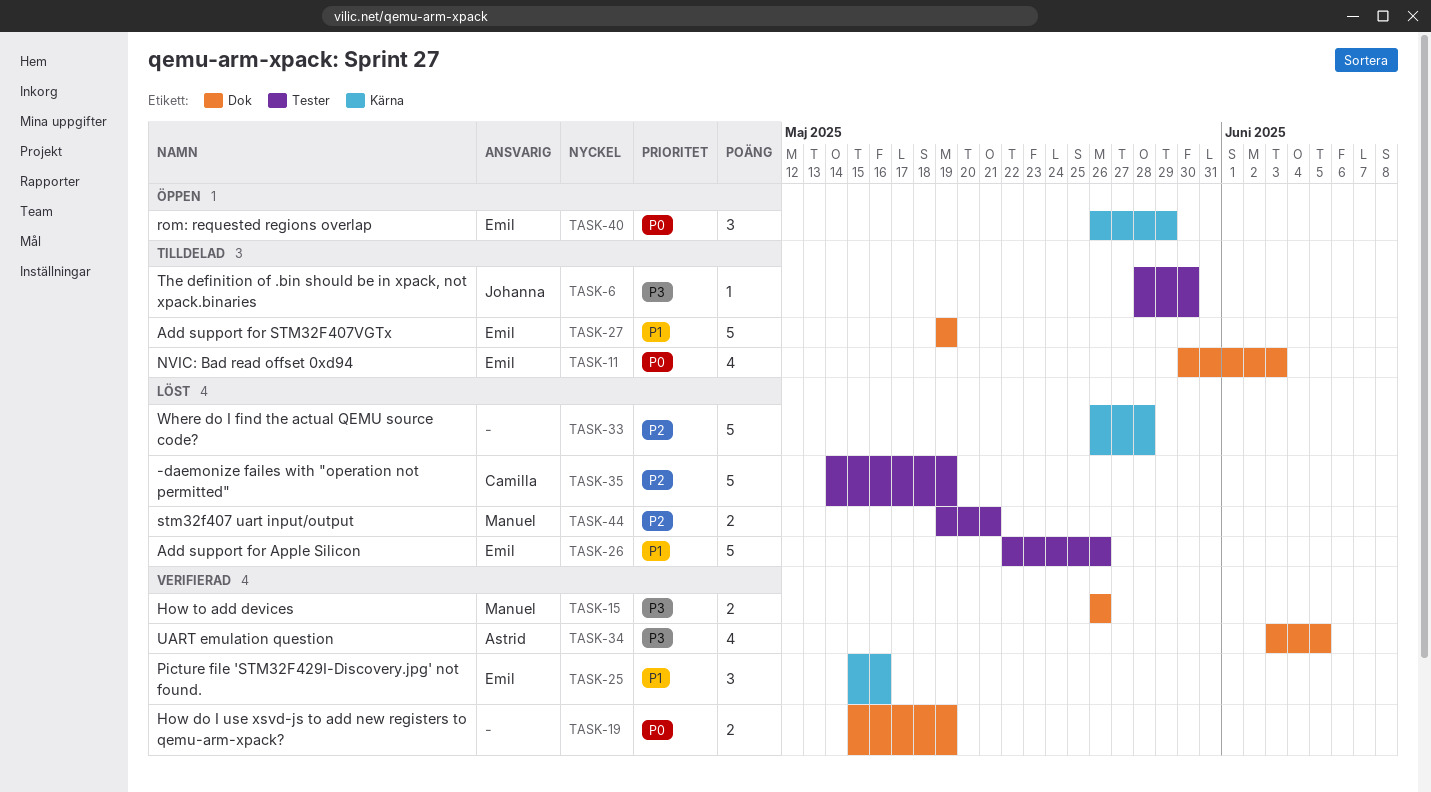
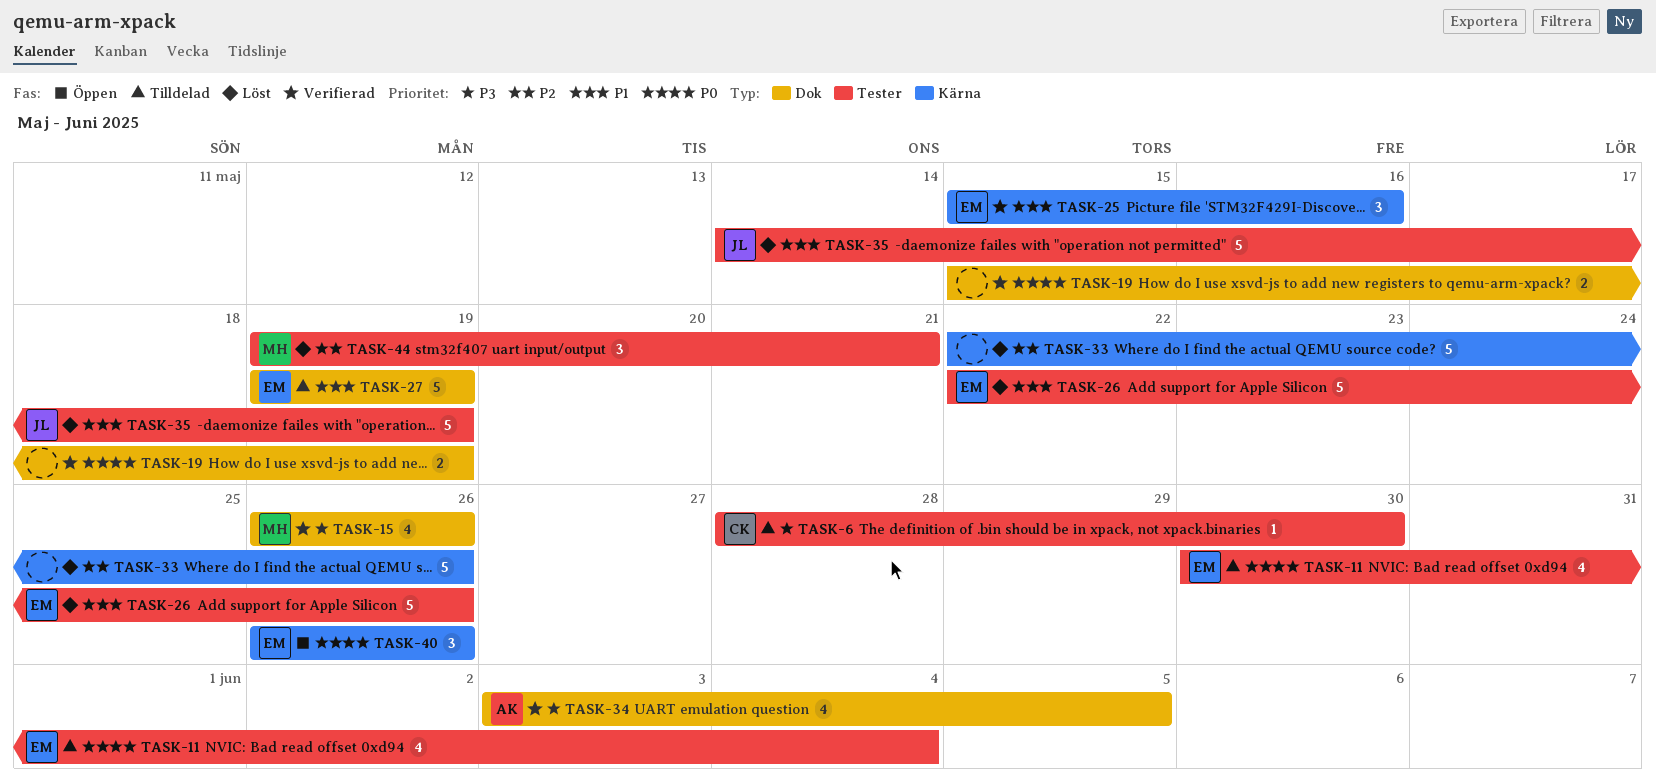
TASK-6, owner: Johanna -> Camilla
TASK-11, label: Dok -> Tester
TASK-11, due: Jun 3 -> Jun 4
TASK-15, estimate: 2 -> 4
TASK-33, start: May 26 -> May 22
TASK-33, due: May 28 -> May 26
TASK-35, owner: Camilla -> Johanna
TASK-35, priority: P2 -> P1
TASK-40, due: May 29 -> May 26
TASK-44, estimate: 2 -> 3

